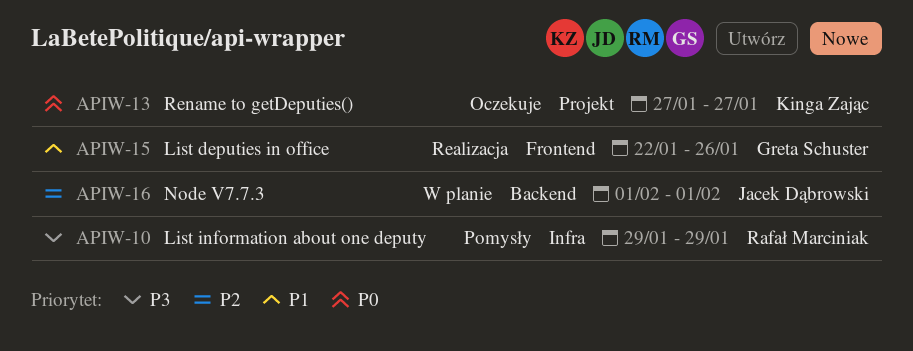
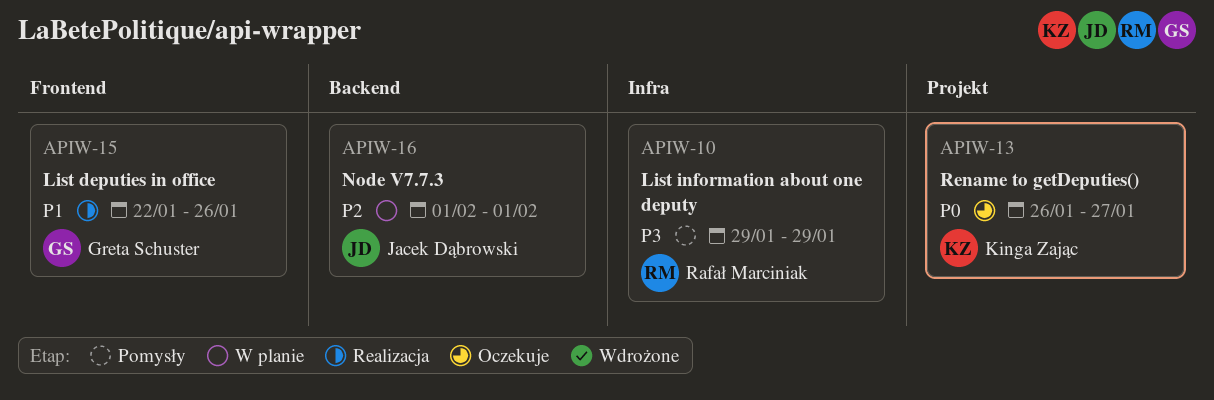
APIW-13, start: Jan 27 -> Jan 26

